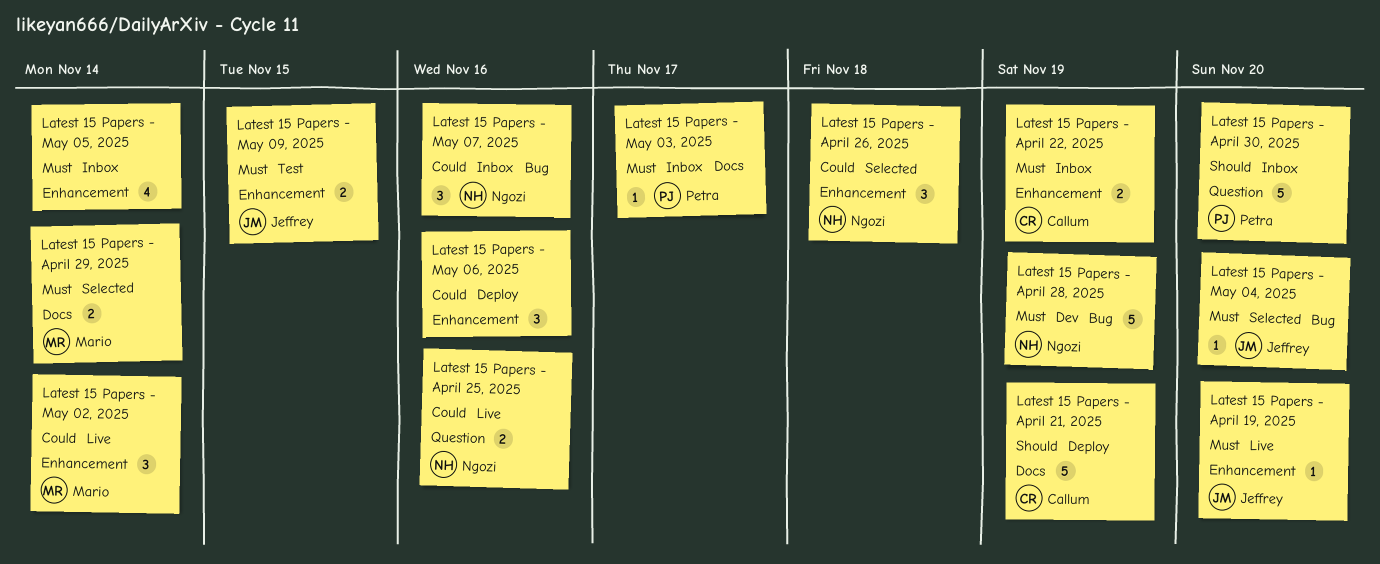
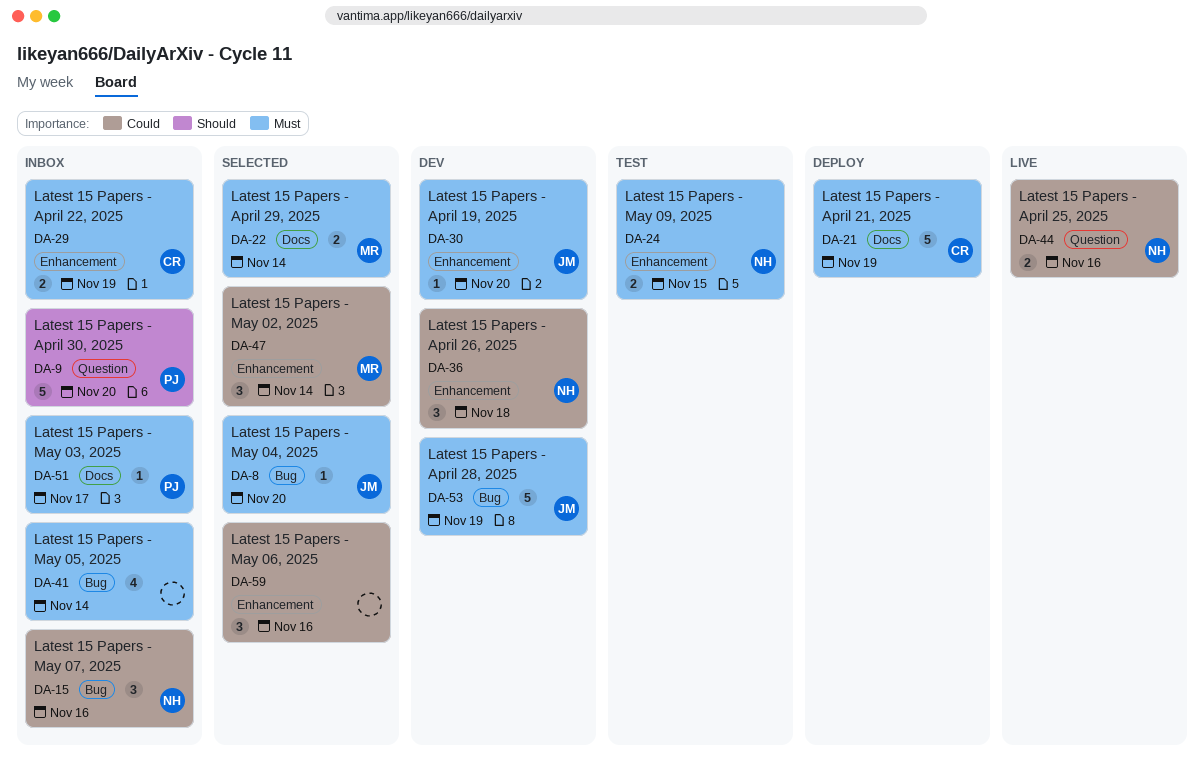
Latest 15 Papers - April 19, 2025, status: Live -> Dev
Latest 15 Papers - April 21, 2025, priority: Should -> Must
Latest 15 Papers - April 26, 2025, status: Selected -> Dev
Latest 15 Papers - April 28, 2025, owner: Ngozi -> Jeffrey
Latest 15 Papers - May 02, 2025, status: Live -> Selected
Latest 15 Papers - May 05, 2025, label: Enhancement -> Bug
Latest 15 Papers - May 06, 2025, status: Deploy -> Selected
Latest 15 Papers - May 09, 2025, owner: Jeffrey -> Ngozi

